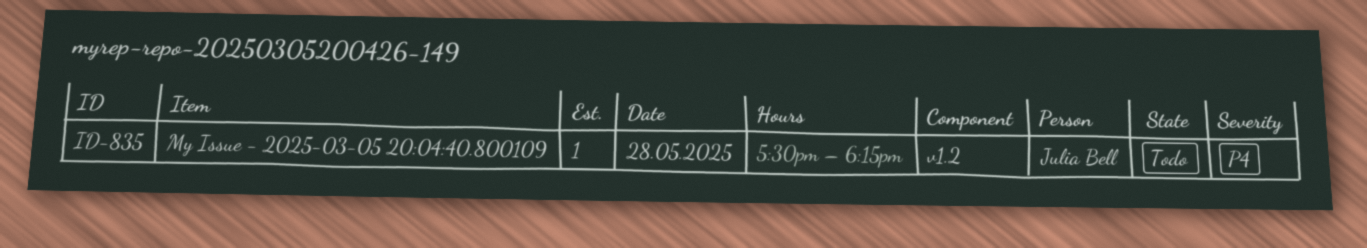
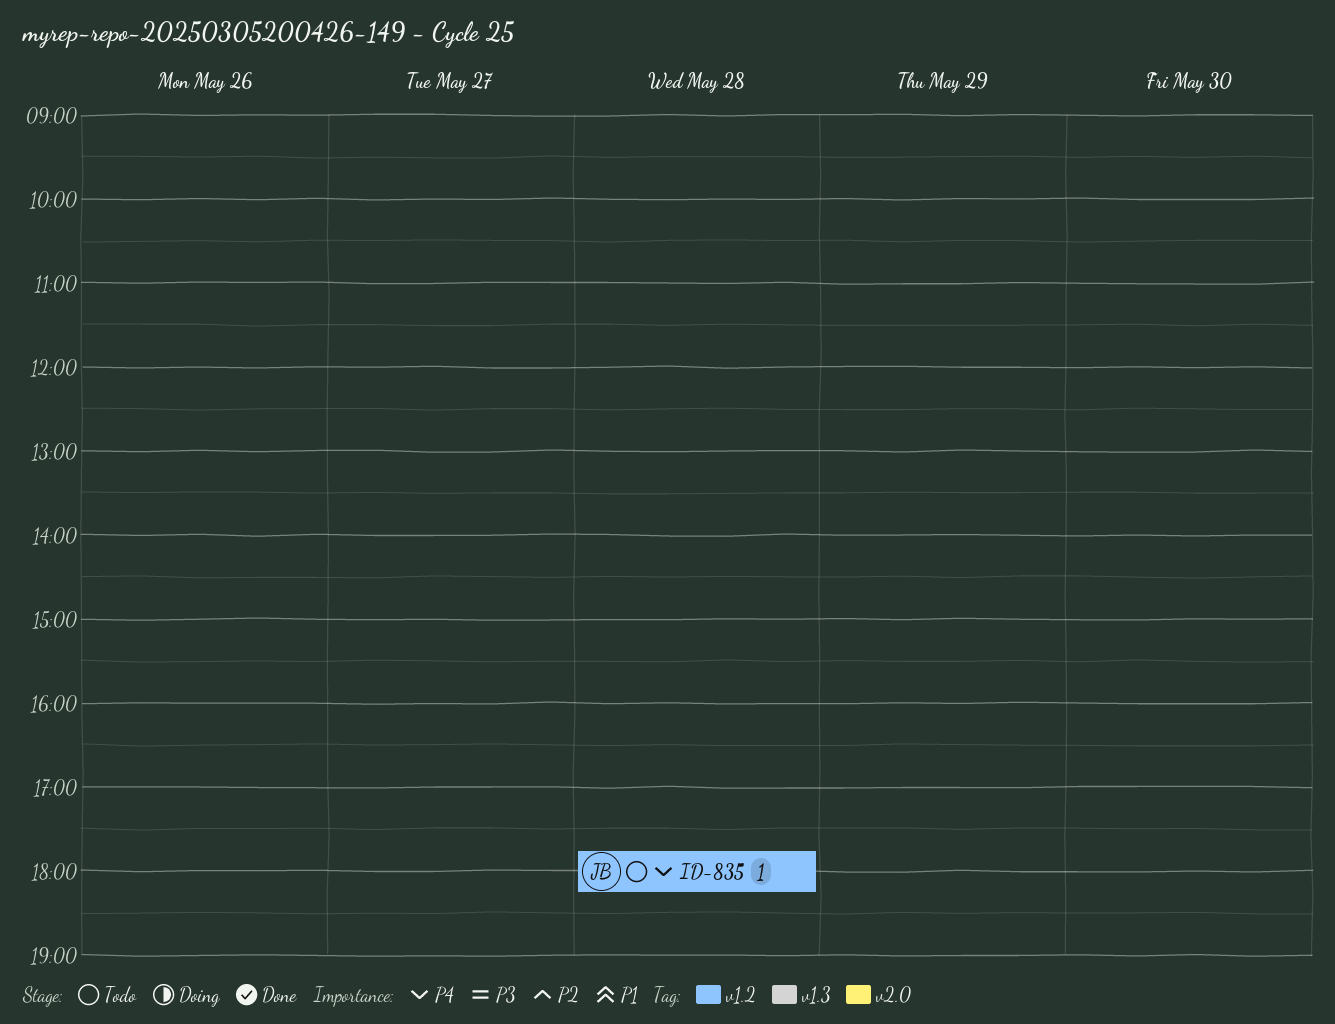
ID-835, begins: 17:30 -> 17:45

